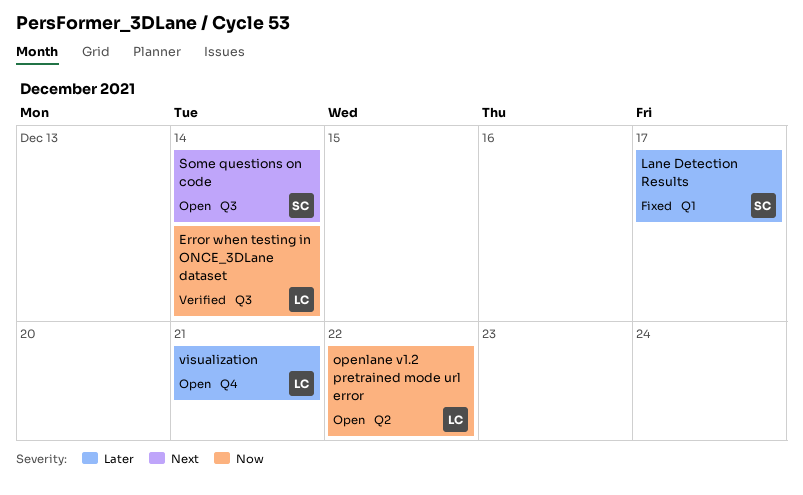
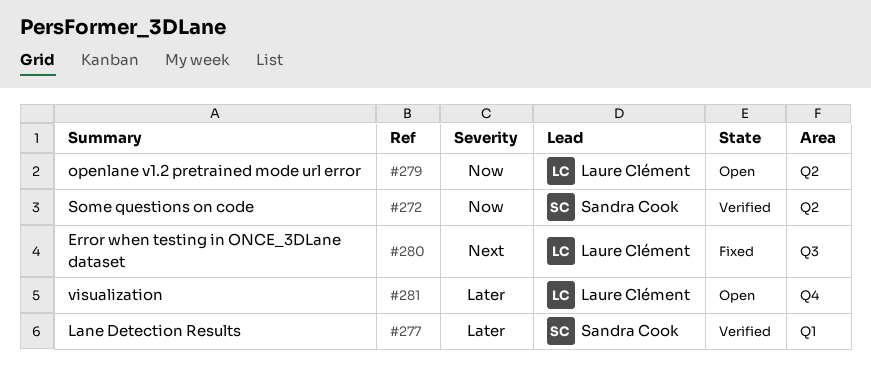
Error when testing in ONCE_3DLane dataset, status: Verified -> Fixed
Error when testing in ONCE_3DLane dataset, priority: Now -> Next
Lane Detection Results, status: Fixed -> Verified
Some questions on code, status: Open -> Verified
Some questions on code, priority: Next -> Now
Some questions on code, label: Q3 -> Q2

